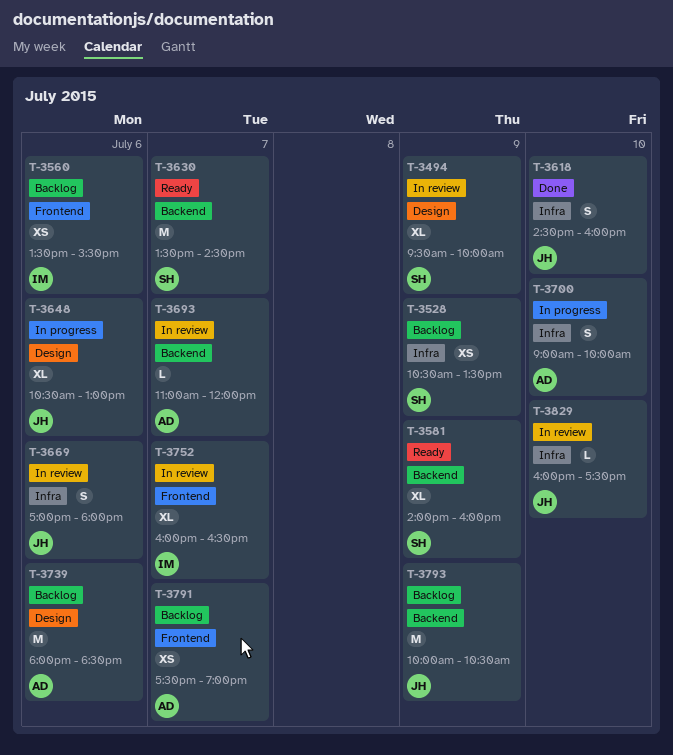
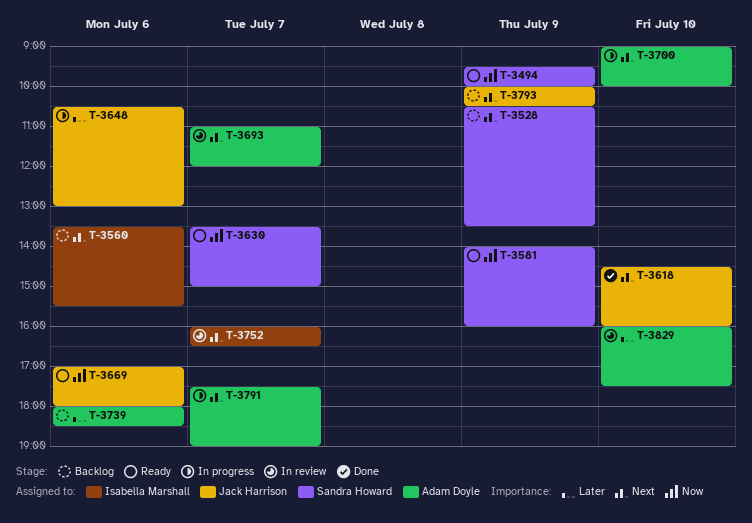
T-3494, status: In review -> Ready
T-3630, ends: 14:30 -> 15:00
T-3669, status: In review -> Ready
T-3791, status: Backlog -> In progress
T-3829, owner: Jack Harrison -> Adam Doyle

